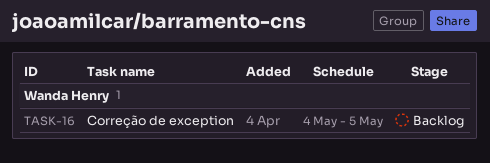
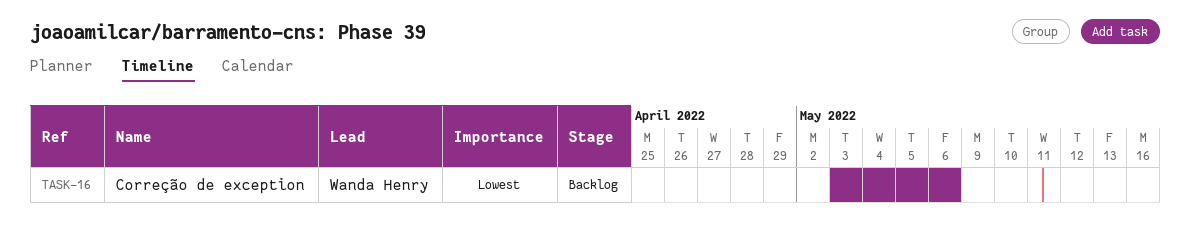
TASK-16, start: May 4 -> May 3
TASK-16, due: May 5 -> May 6

